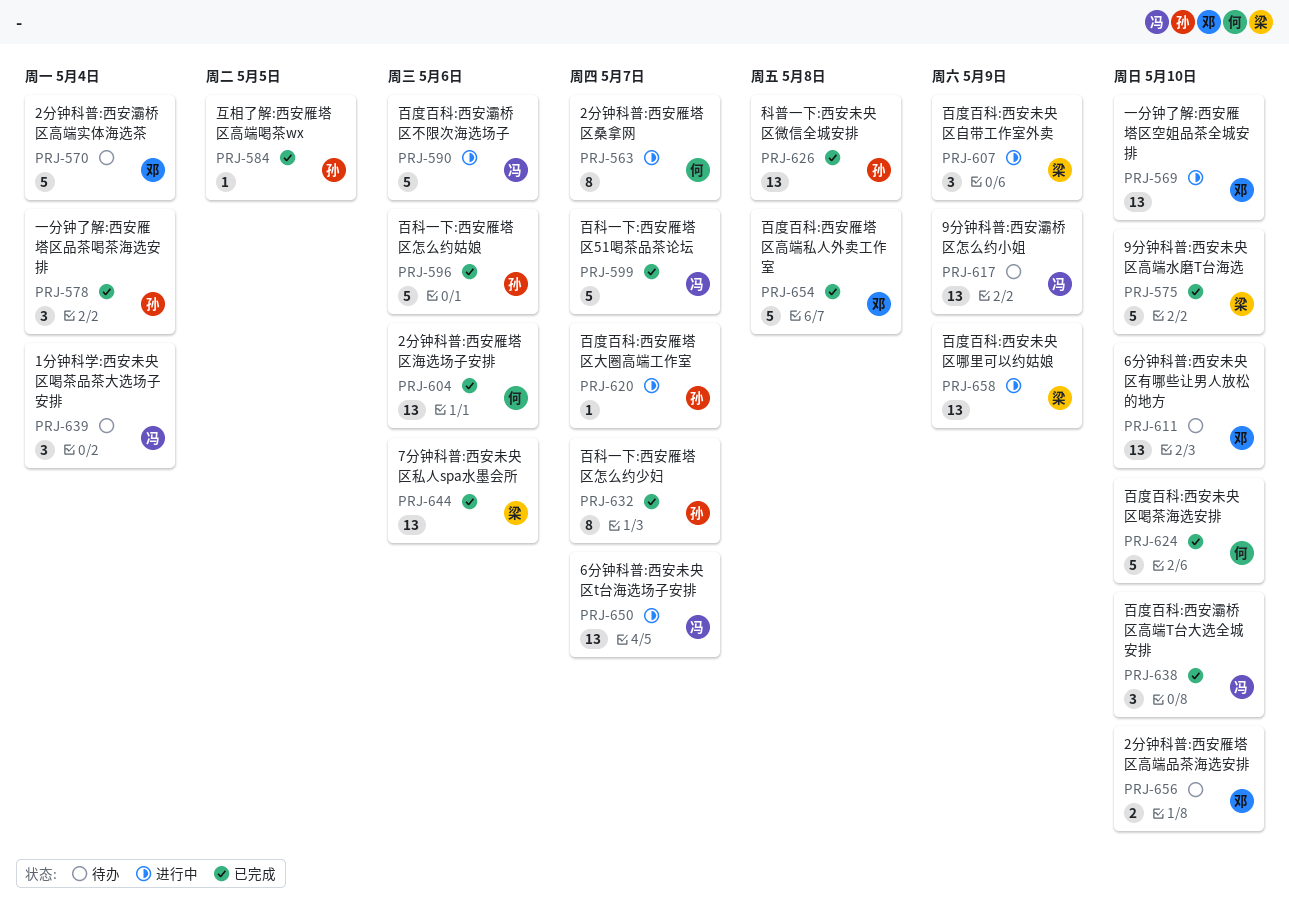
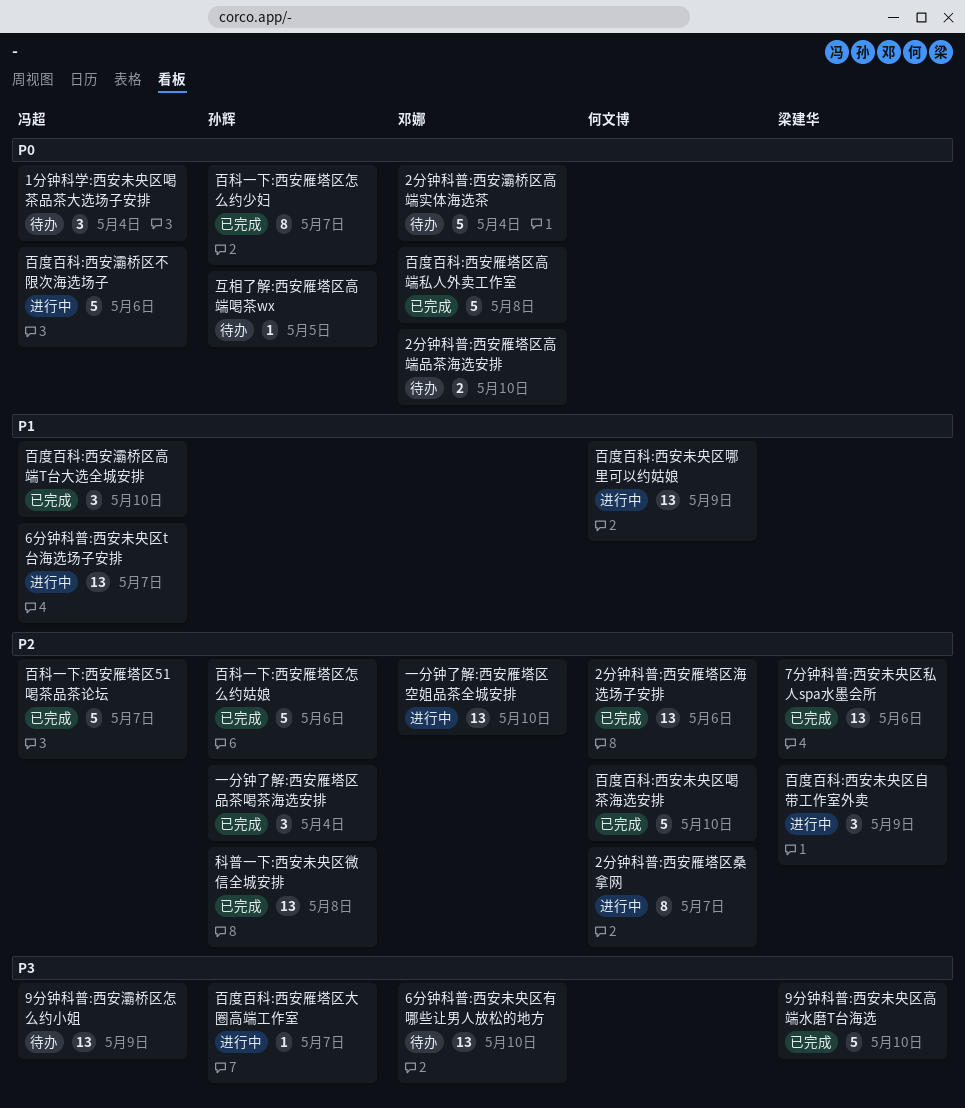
互相了解:西安雁塔区高端喝茶wx, status: 已完成 -> 待办
百度百科:西安未央区哪里可以约姑娘, owner: 梁建华 -> 何文博

